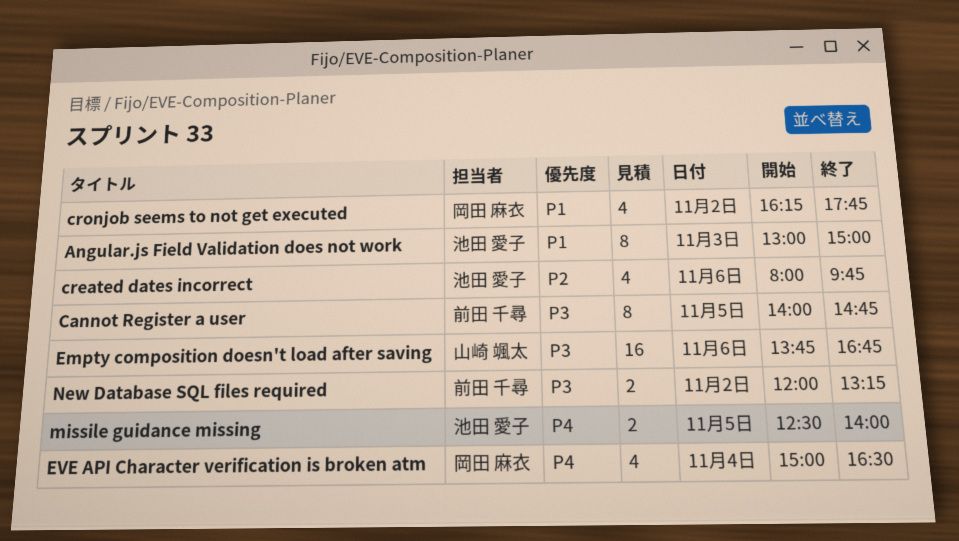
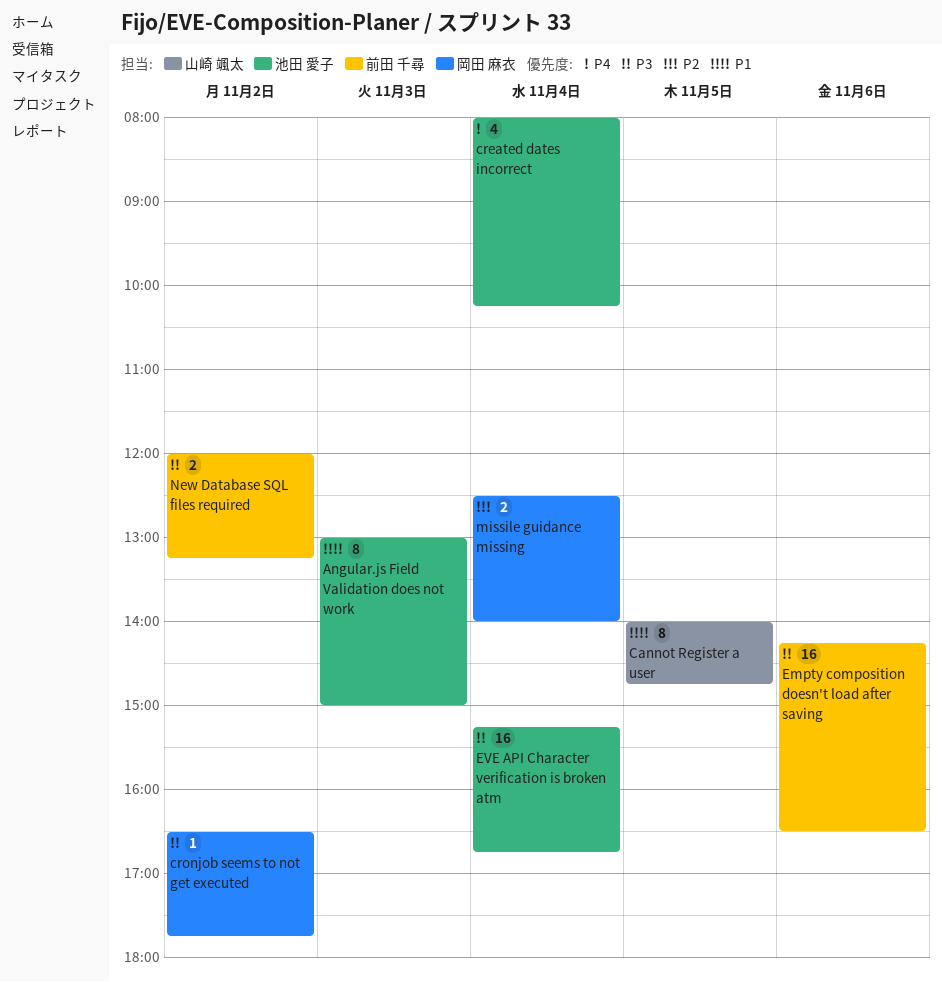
Cannot Register a user, owner: 前田 千尋 -> 山崎 颯太
Cannot Register a user, priority: P3 -> P1
created dates incorrect, priority: P2 -> P4
created dates incorrect, day: Nov 6 -> Nov 4
created dates incorrect, ends: 09:45 -> 10:15
cronjob seems to not get executed, priority: P1 -> P3
cronjob seems to not get executed, estimate: 4 -> 1
cronjob seems to not get executed, begins: 16:15 -> 16:30
Empty composition doesn't load after saving, owner: 山崎 颯太 -> 前田 千尋
Empty composition doesn't load after saving, begins: 13:45 -> 14:15
Empty composition doesn't load after saving, ends: 16:45 -> 16:30
EVE API Character verification is broken atm, owner: 岡田 麻衣 -> 池田 愛子
EVE API Character verification is broken atm, priority: P4 -> P3
EVE API Character verification is broken atm, estimate: 4 -> 16
EVE API Character verification is broken atm, begins: 15:00 -> 15:15
EVE API Character verification is broken atm, ends: 16:30 -> 16:45
missile guidance missing, owner: 池田 愛子 -> 岡田 麻衣
missile guidance missing, priority: P4 -> P2
missile guidance missing, day: Nov 5 -> Nov 4

